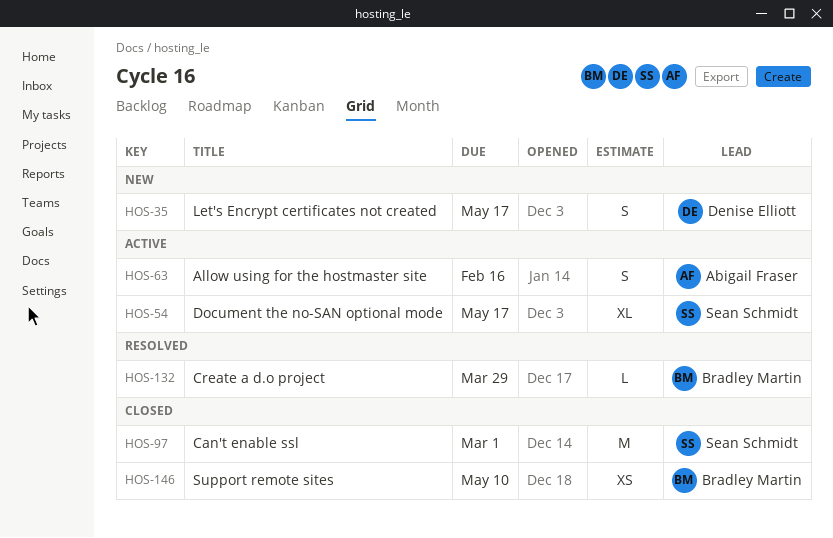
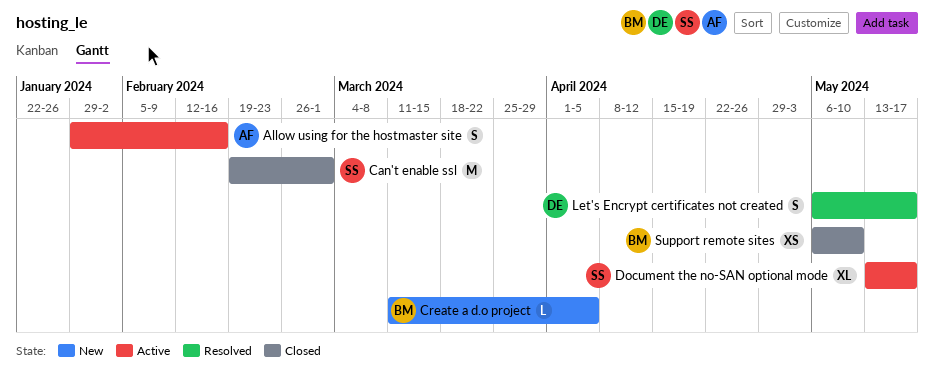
Create a d.o project, status: Resolved -> New
Create a d.o project, due: Mar 29 -> Apr 5
Let's Encrypt certificates not created, status: New -> Resolved

